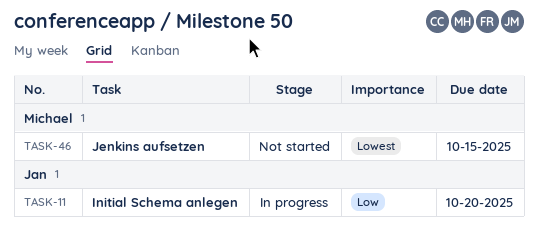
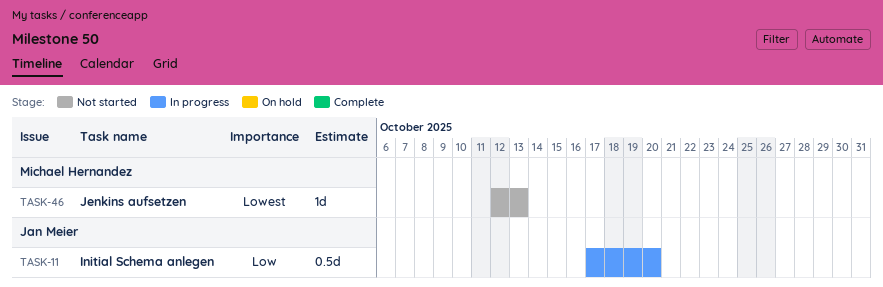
TASK-46, due: Oct 15 -> Oct 13

